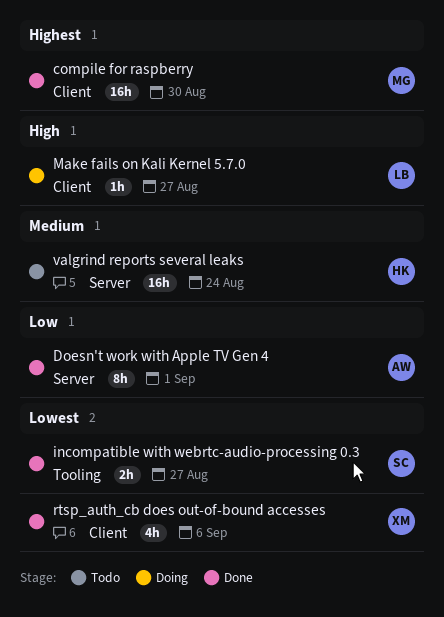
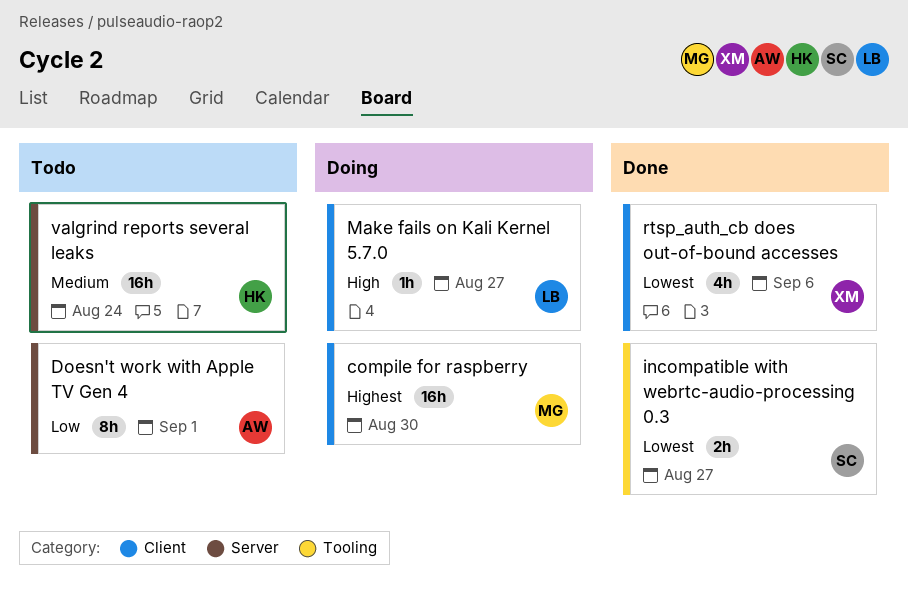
compile for raspberry, status: Done -> Doing
Doesn't work with Apple TV Gen 4, status: Done -> Todo

